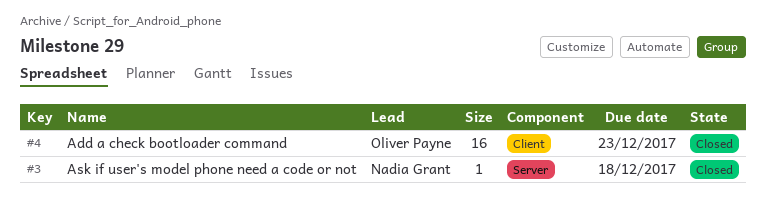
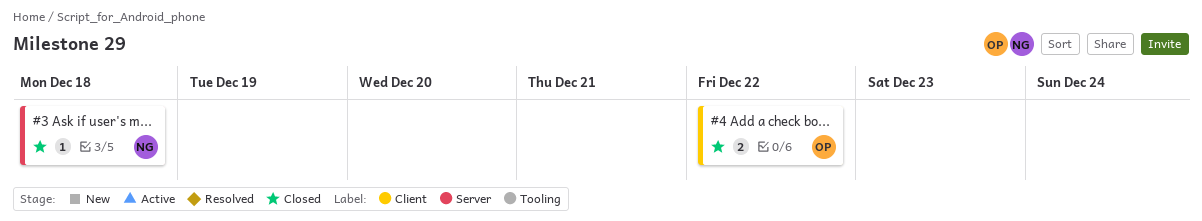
#4, estimate: 16 -> 2
#4, due: Dec 23 -> Dec 22

